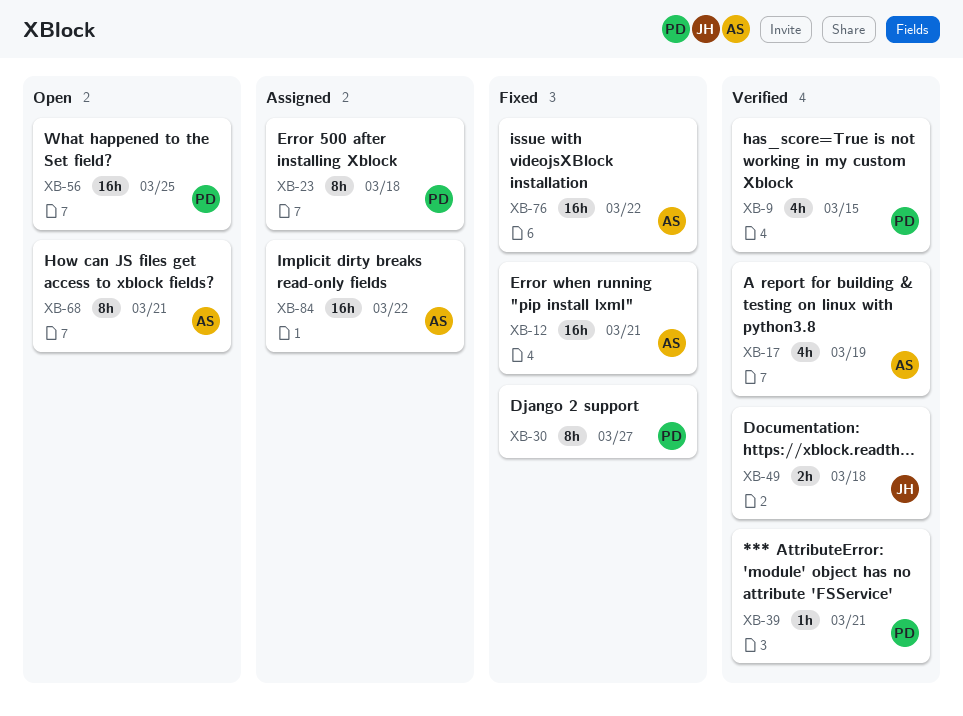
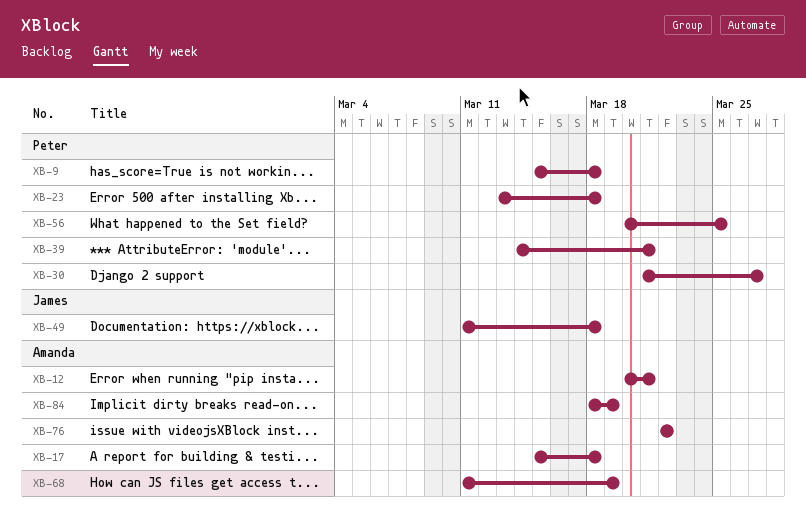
XB-9, due: Mar 15 -> Mar 18
XB-17, due: Mar 19 -> Mar 18
XB-68, due: Mar 21 -> Mar 19
XB-84, due: Mar 22 -> Mar 19

